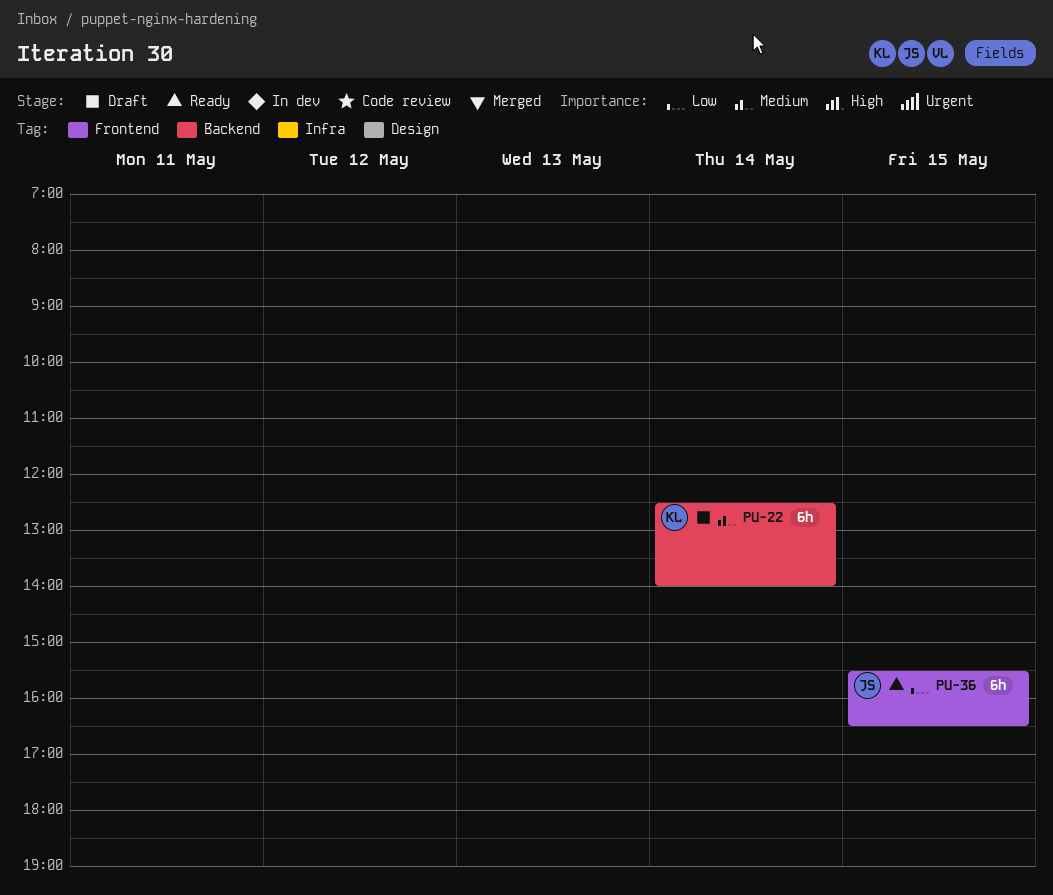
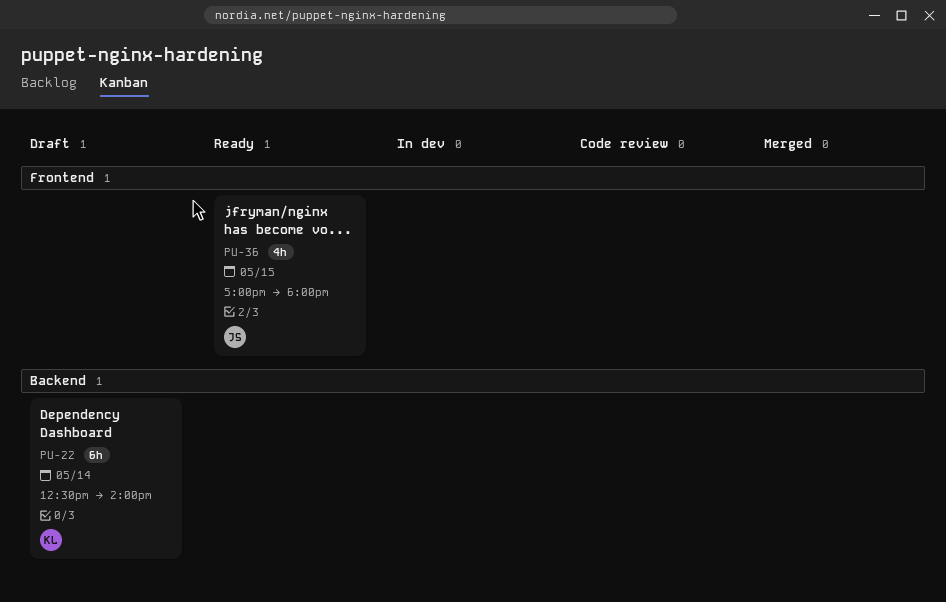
PU-36, estimate: 6h -> 4h
PU-36, begins: 15:30 -> 17:00
PU-36, ends: 16:30 -> 18:00

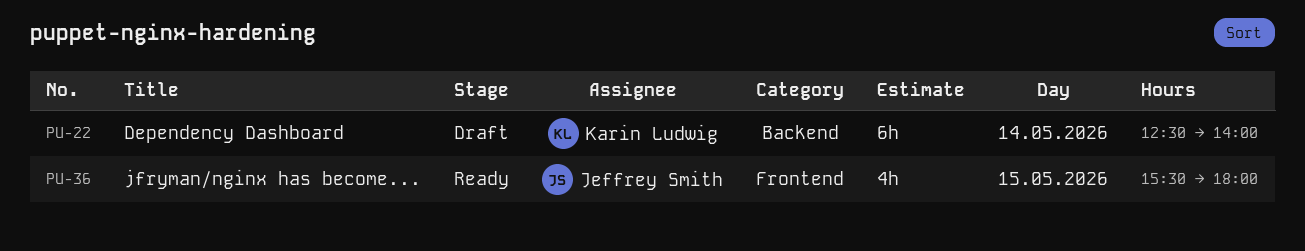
PU-36, begins: 17:00 -> 15:30

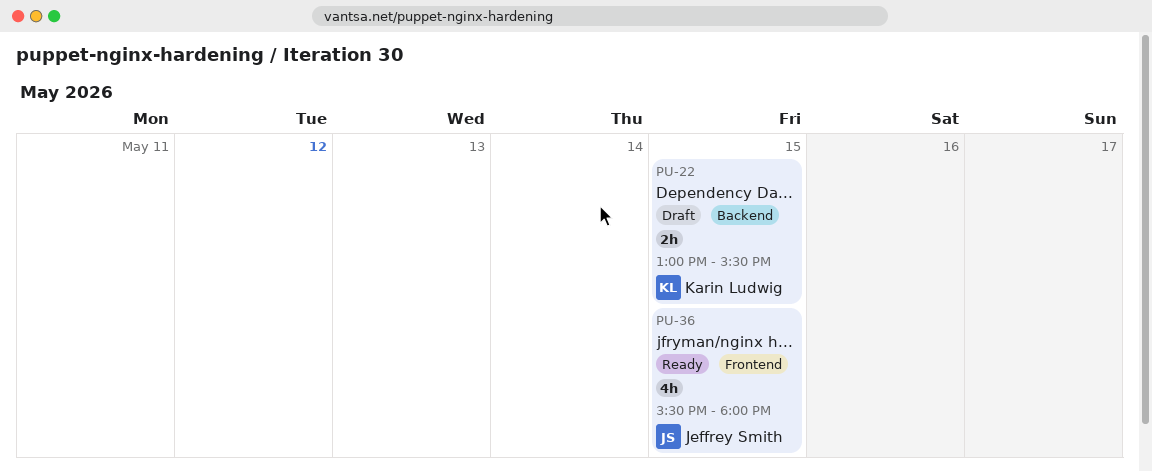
PU-22, estimate: 6h -> 2h
PU-22, day: May 14 -> May 15
PU-22, begins: 12:30 -> 13:00
PU-22, ends: 14:00 -> 15:30

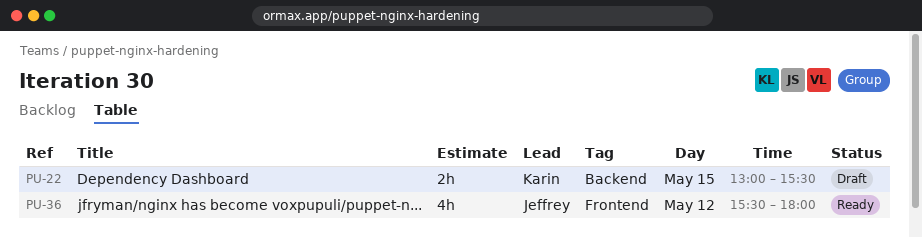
PU-36, day: May 15 -> May 12

